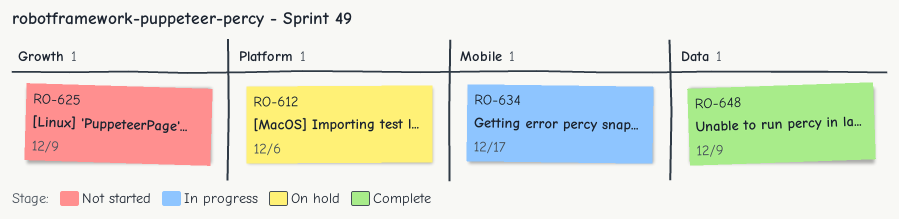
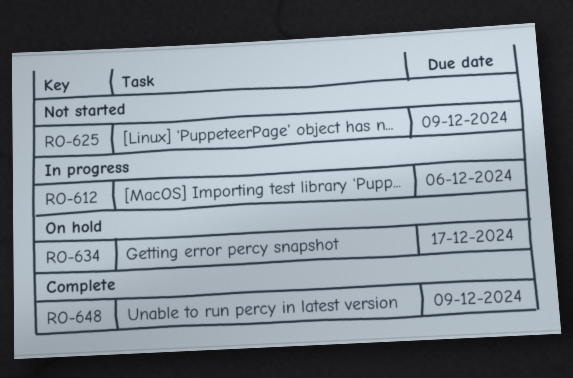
RO-612, status: On hold -> In progress
RO-634, status: In progress -> On hold

